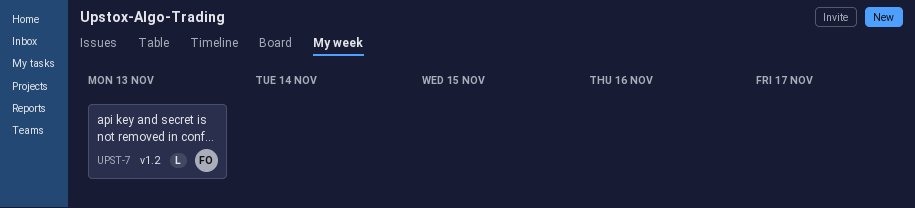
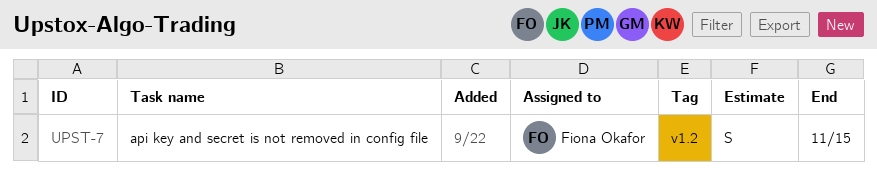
UPST-7, estimate: L -> S
UPST-7, due: Nov 13 -> Nov 15

